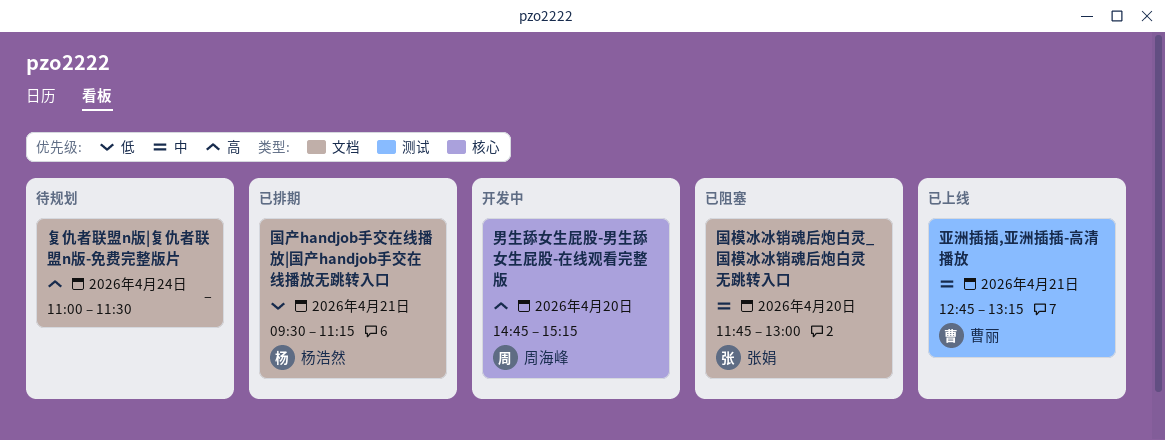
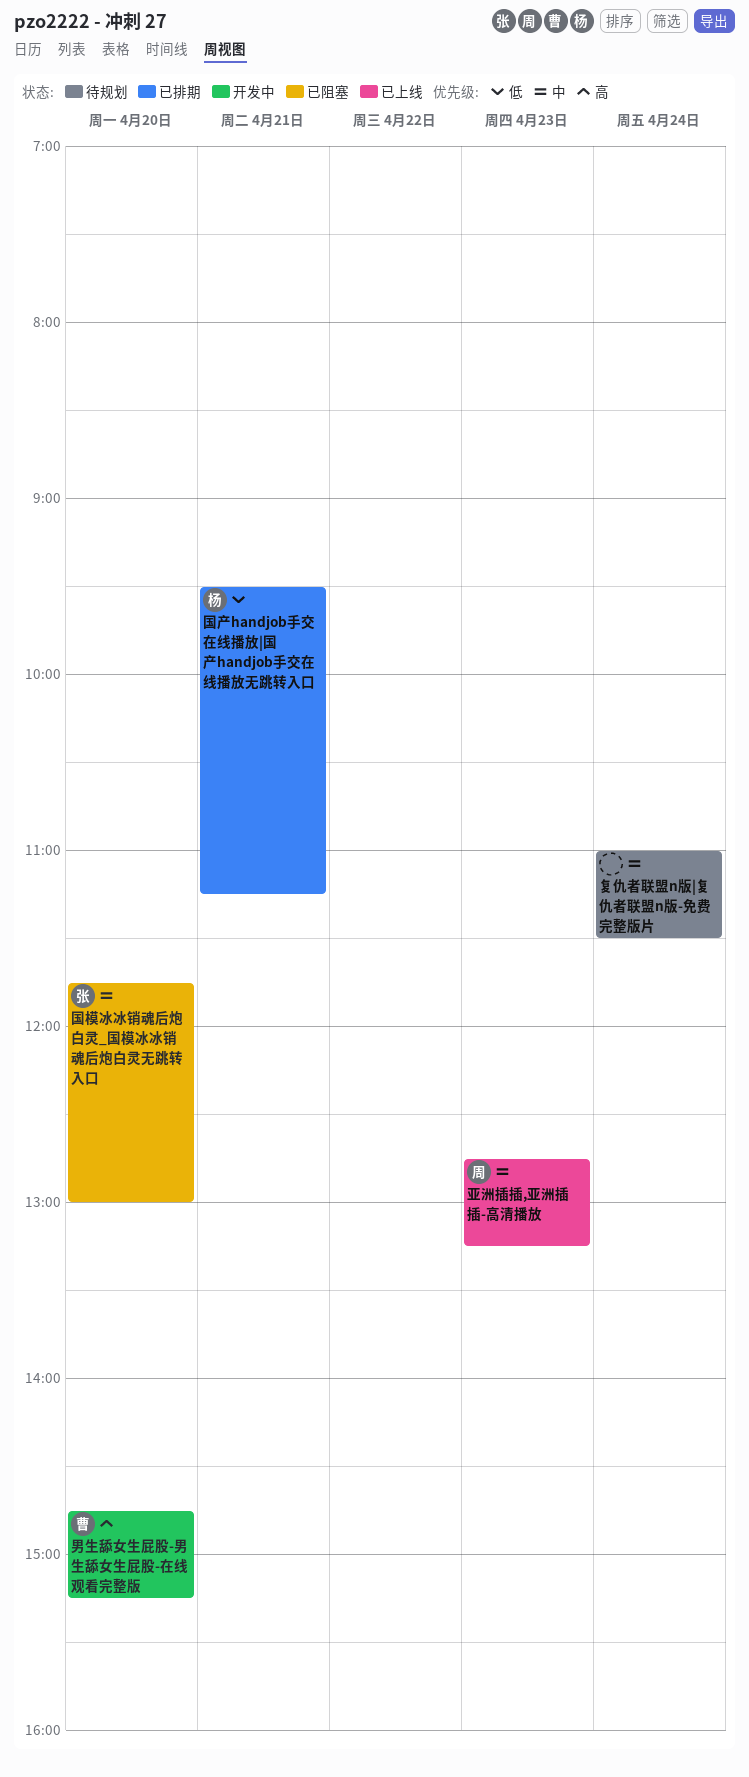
亚洲插插,亚洲插插-高清播放, owner: 曹丽 -> 周海峰
亚洲插插,亚洲插插-高清播放, day: Apr 21 -> Apr 23
复仇者联盟n版|复仇者联盟n版-免费完整版片, priority: 高 -> 中
男生舔女生屁股-男生舔女生屁股-在线观看完整版, owner: 周海峰 -> 曹丽

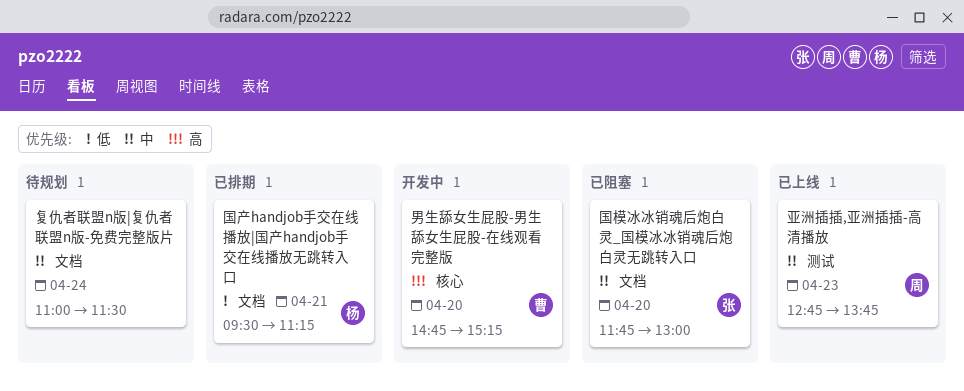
亚洲插插,亚洲插插-高清播放, ends: 13:15 -> 13:45

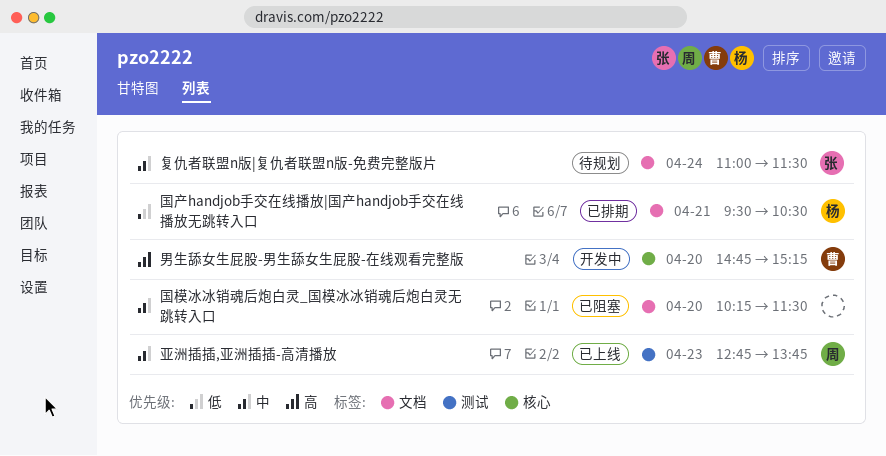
国产handjob手交在线播放|国产handjob手交在线播放无跳转入口, ends: 11:15 -> 10:30
国模冰冰销魂后炮白灵_国模冰冰销魂后炮白灵无跳转入口, owner: 张 -> none
国模冰冰销魂后炮白灵_国模冰冰销魂后炮白灵无跳转入口, begins: 11:45 -> 10:15
国模冰冰销魂后炮白灵_国模冰冰销魂后炮白灵无跳转入口, ends: 13:00 -> 11:30
复仇者联盟n版|复仇者联盟n版-免费完整版片, owner: none -> 张

